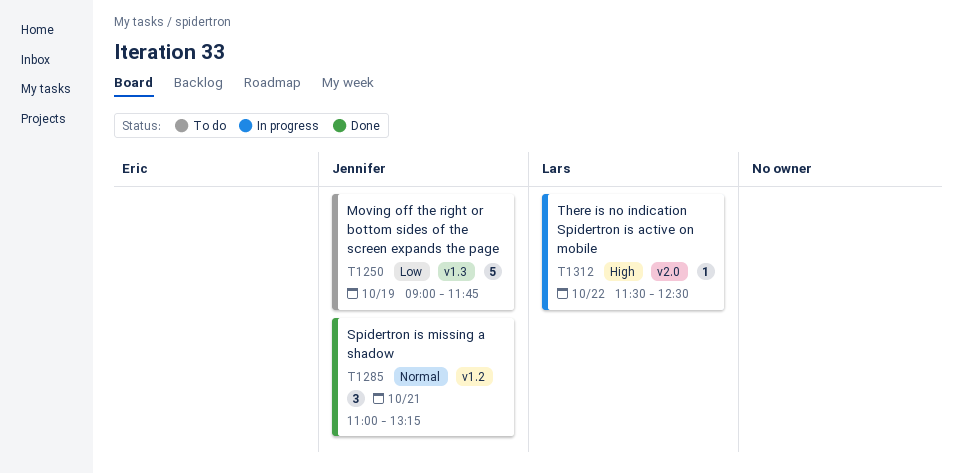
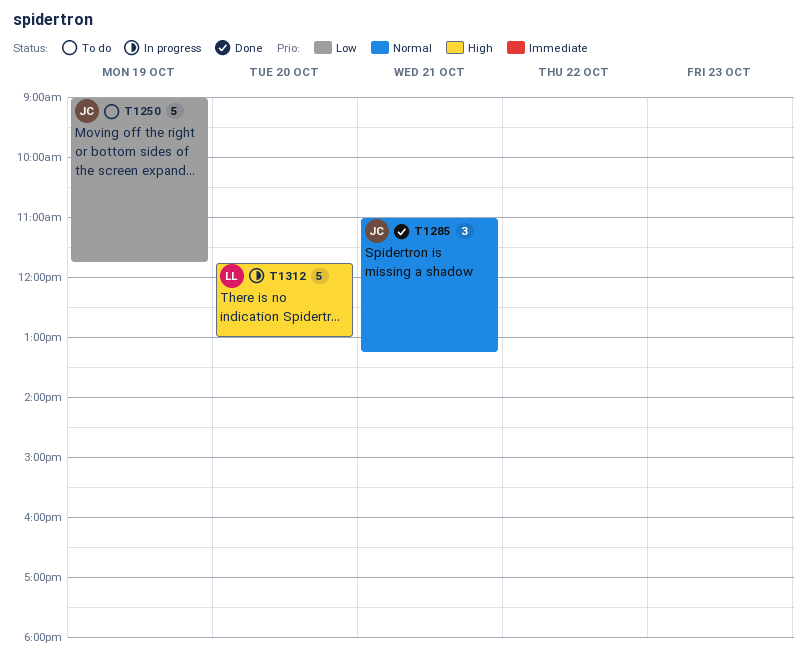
T1312, estimate: 1 -> 5
T1312, day: Oct 22 -> Oct 20
T1312, begins: 11:30 -> 11:45
T1312, ends: 12:30 -> 13:00

